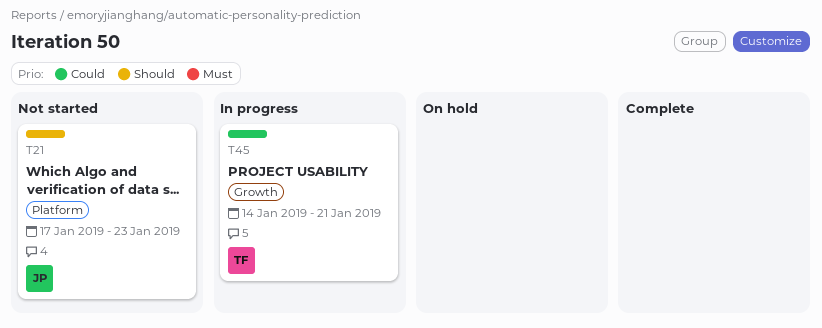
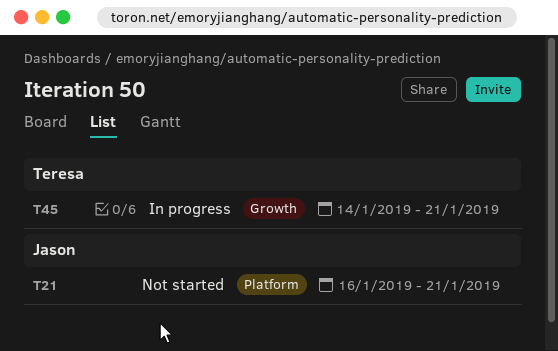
T21, start: Jan 17 -> Jan 16
T21, due: Jan 23 -> Jan 21

